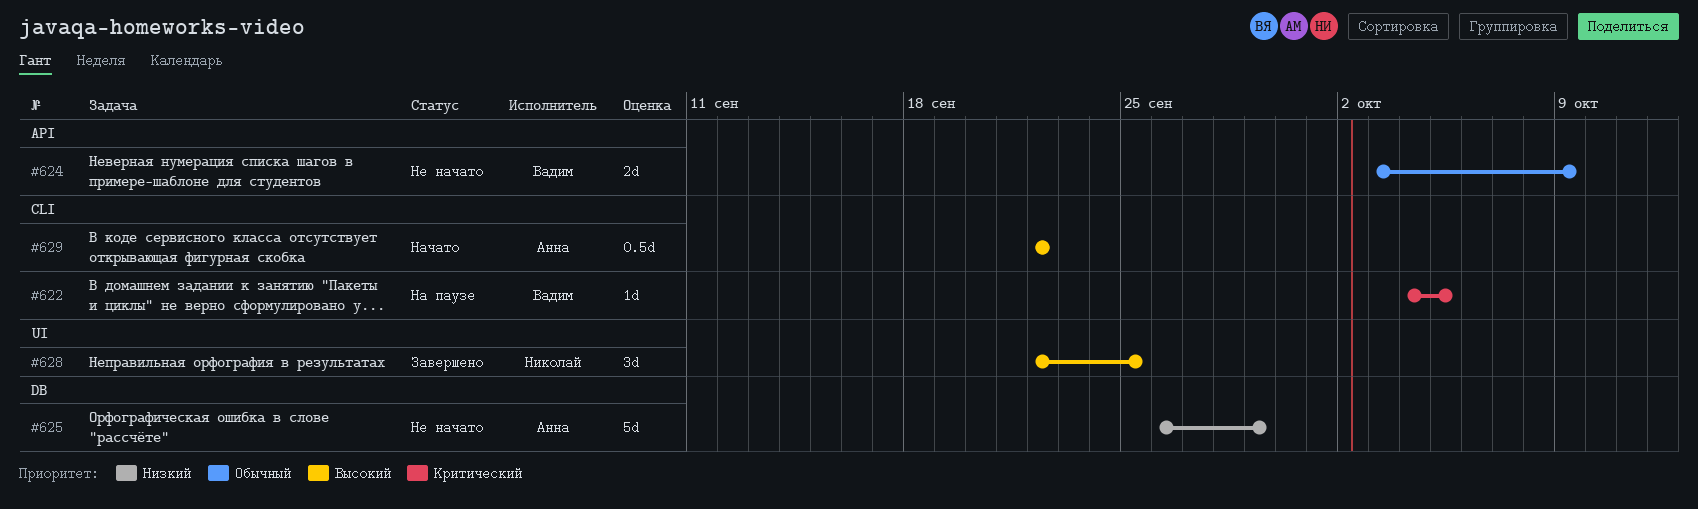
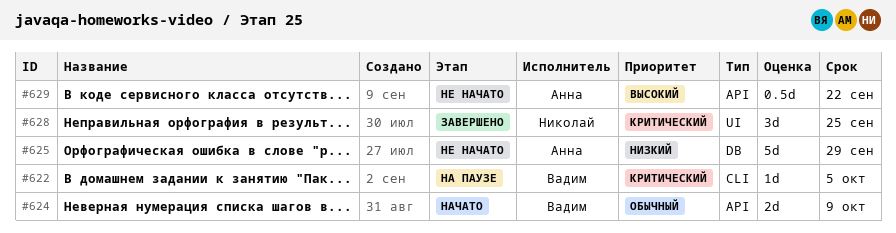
#624, status: Не начато -> Начато
#628, priority: Высокий -> Критический
#629, status: Начато -> Не начато
#629, label: CLI -> API

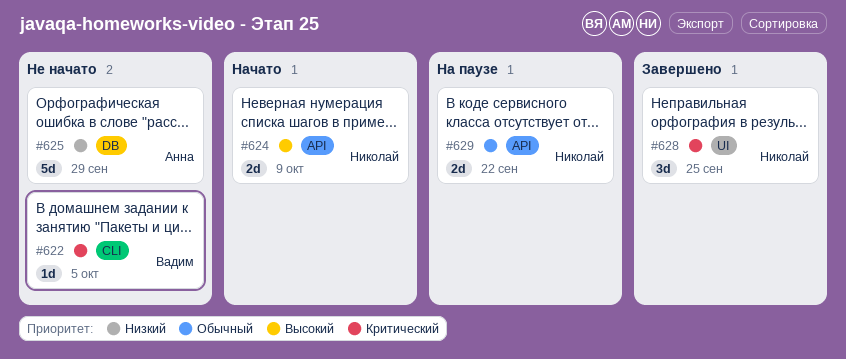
#622, status: На паузе -> Не начато
#624, owner: Вадим -> Николай
#624, priority: Обычный -> Высокий
#629, status: Не начато -> На паузе
#629, owner: Анна -> Николай
#629, priority: Высокий -> Обычный
#629, estimate: 0.5d -> 2d

